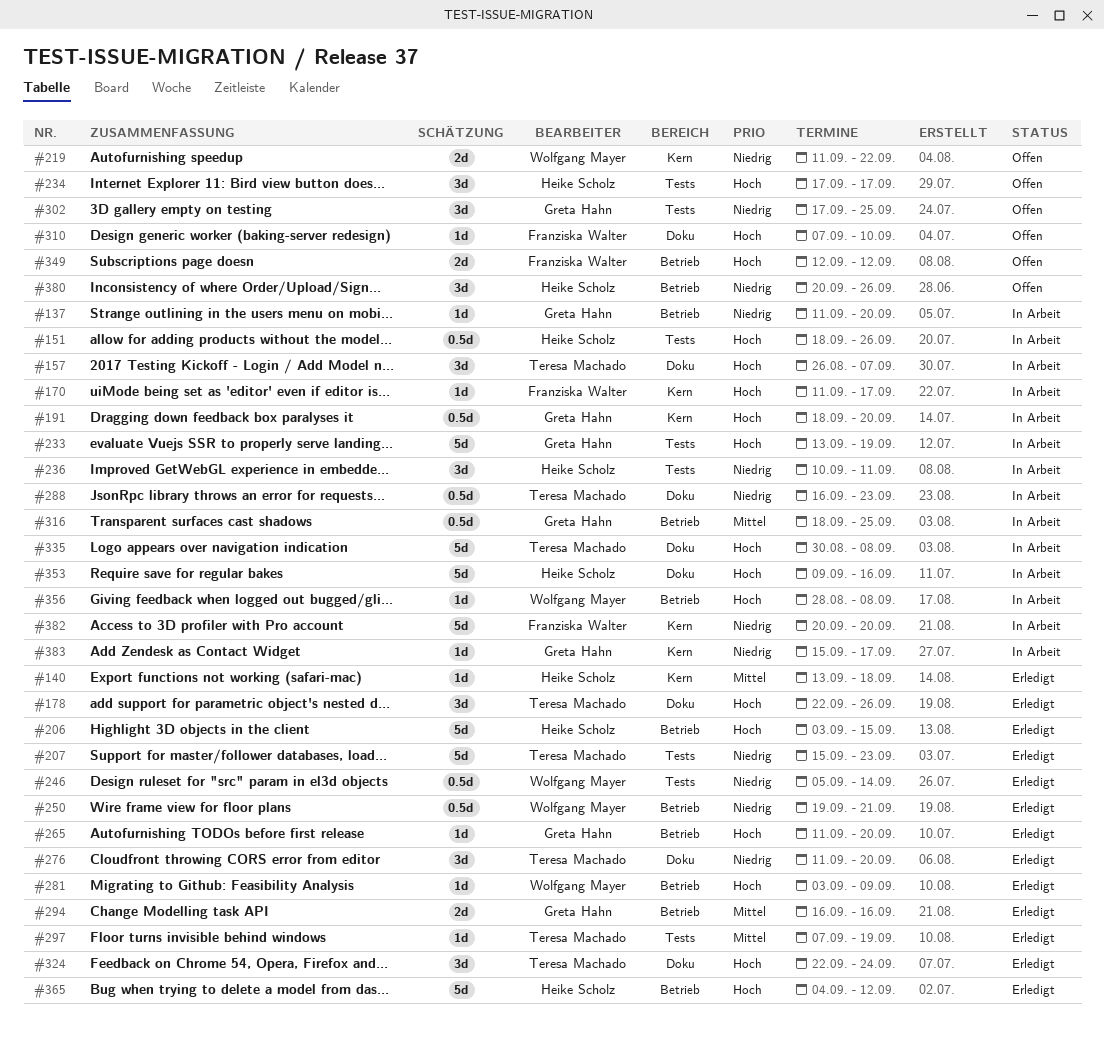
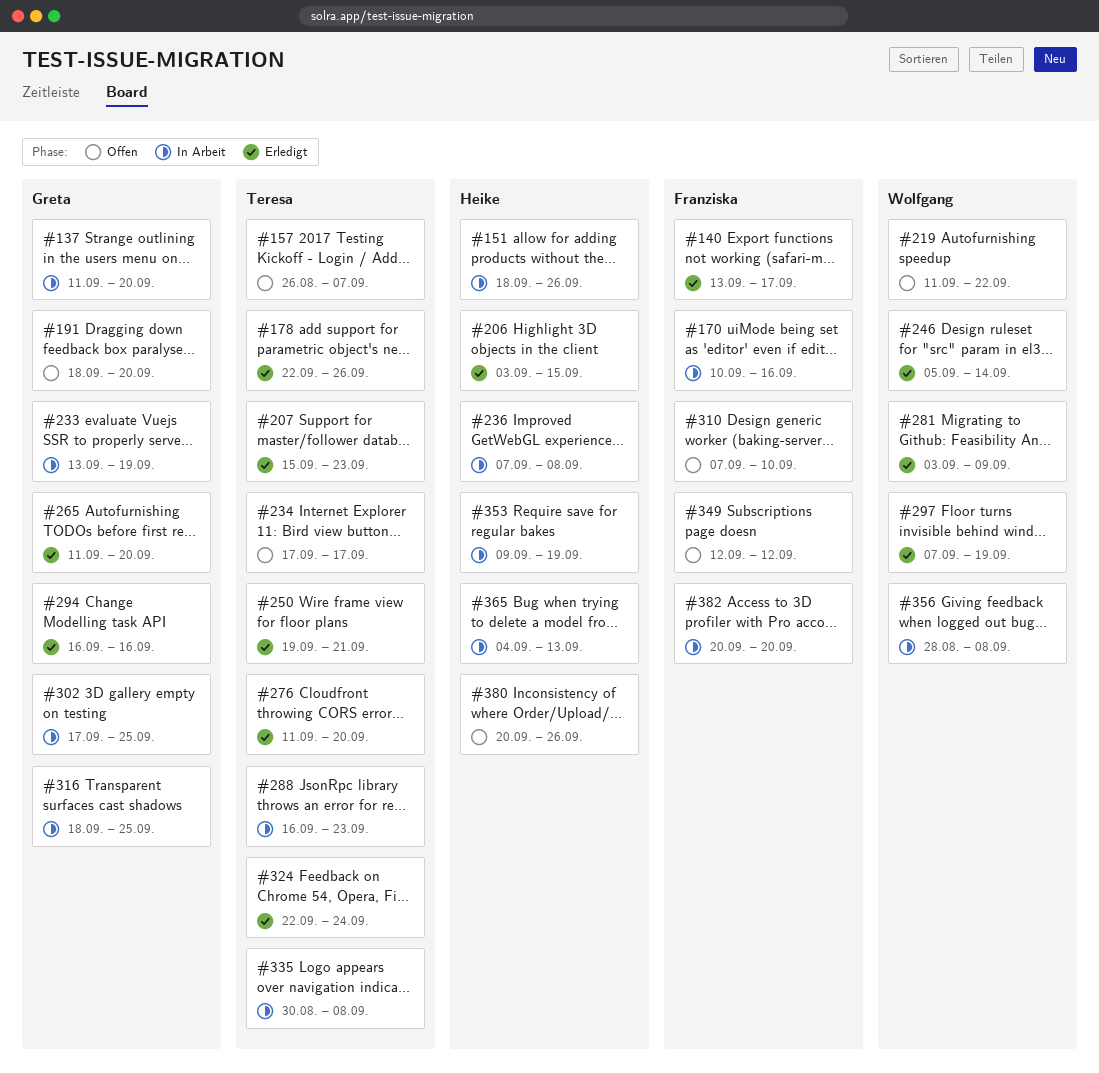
#140, owner: Heike Scholz -> Franziska Walter
#140, due: Sep 18 -> Sep 17
#157, status: In Arbeit -> Offen
#170, start: Sep 11 -> Sep 10
#170, due: Sep 17 -> Sep 16
#191, status: In Arbeit -> Offen
#234, owner: Heike Scholz -> Teresa Machado
#236, start: Sep 10 -> Sep 7
#236, due: Sep 11 -> Sep 8
#250, owner: Wolfgang Mayer -> Teresa Machado
#297, owner: Teresa Machado -> Wolfgang Mayer
#302, status: Offen -> In Arbeit
#353, due: Sep 16 -> Sep 19
#365, status: Erledigt -> In Arbeit
#365, due: Sep 12 -> Sep 13
#383: present -> none

